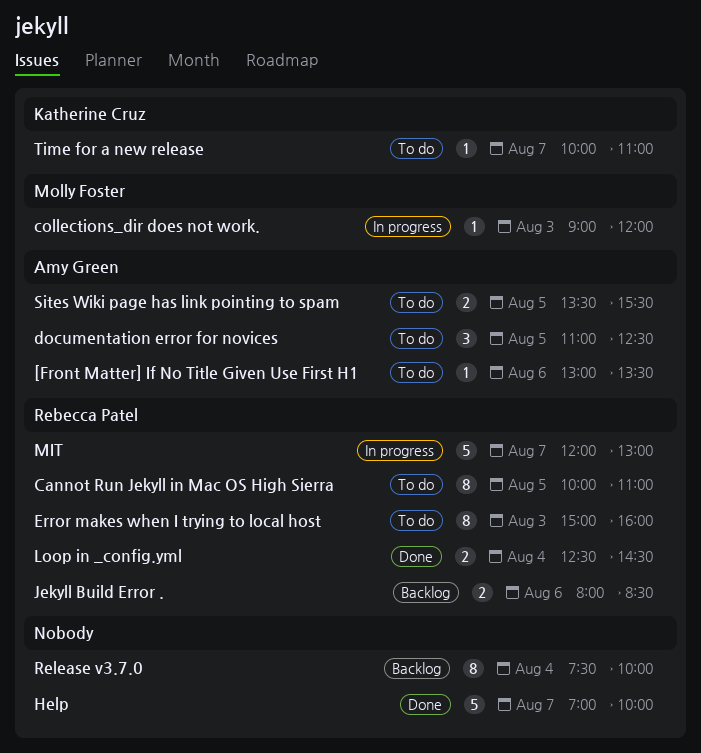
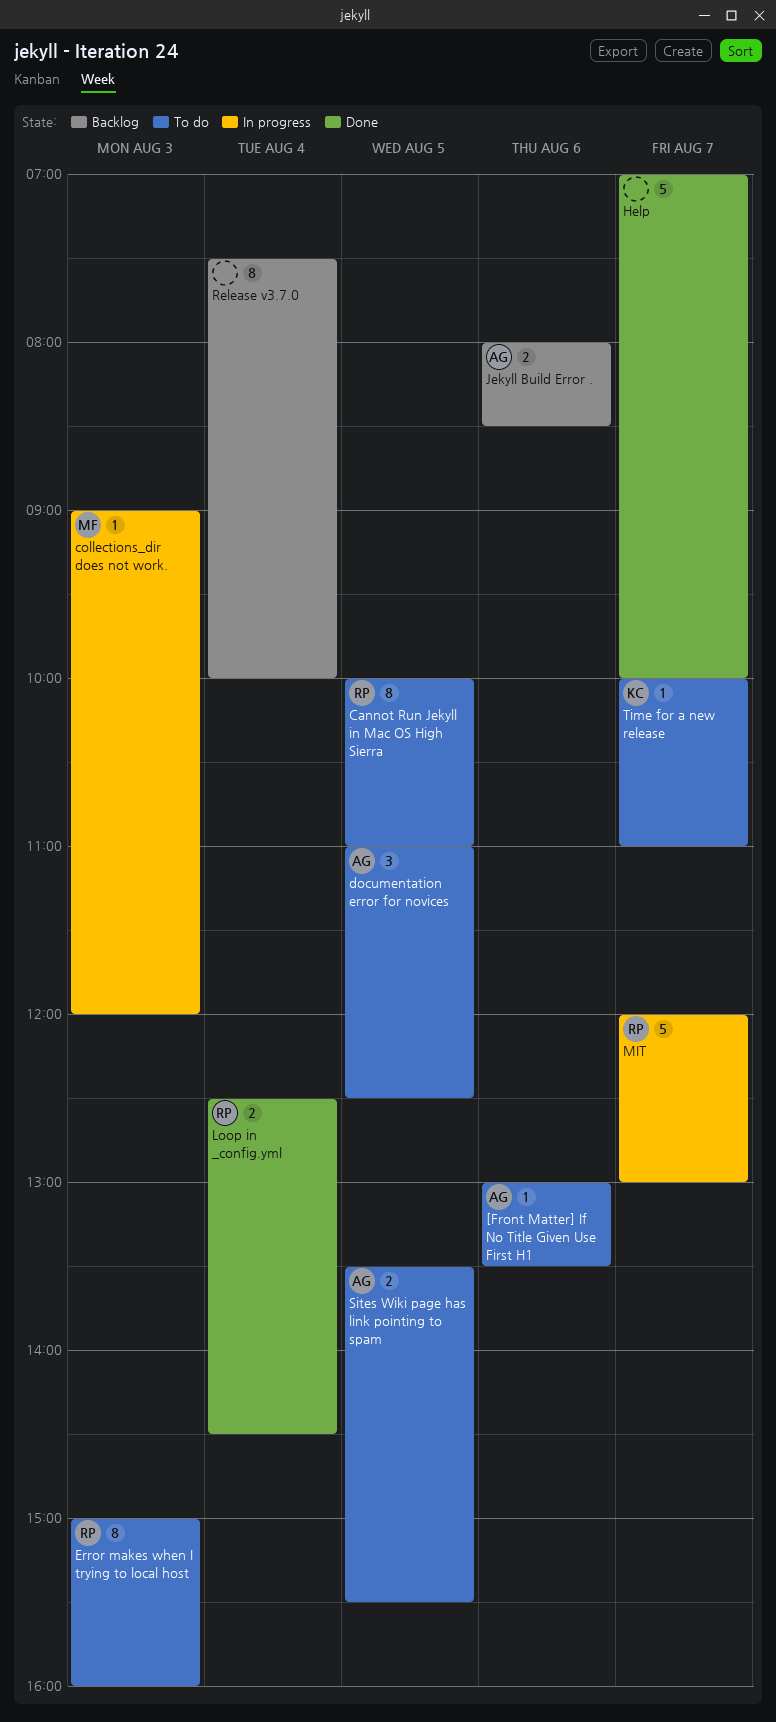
Jekyll Build Error ., owner: Rebecca Patel -> Amy Green

